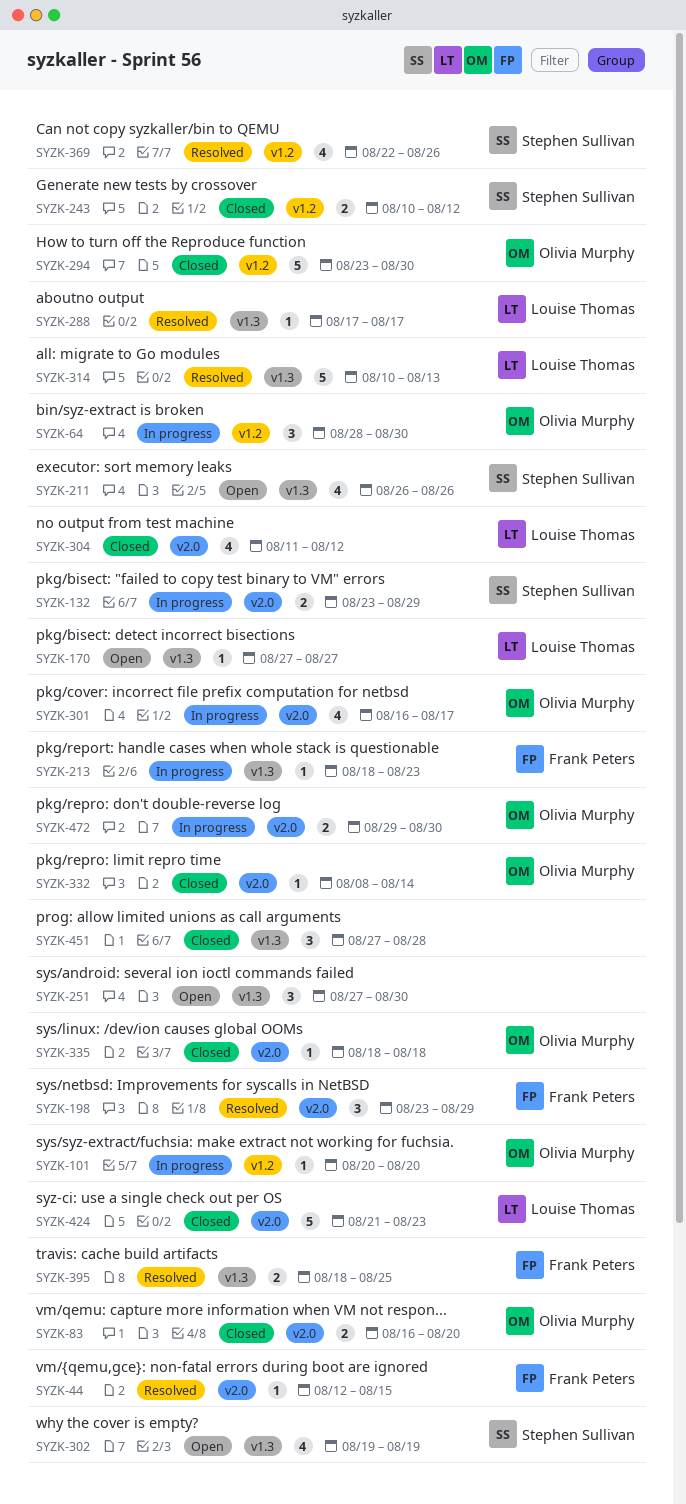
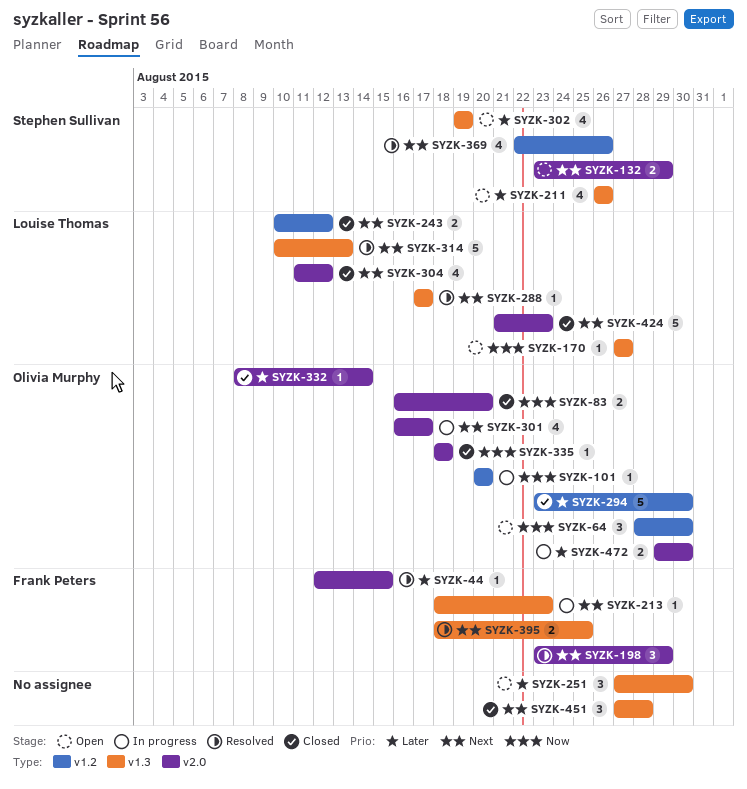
SYZK-64, status: In progress -> Open
SYZK-132, status: In progress -> Open
SYZK-243, owner: Stephen Sullivan -> Louise Thomas

